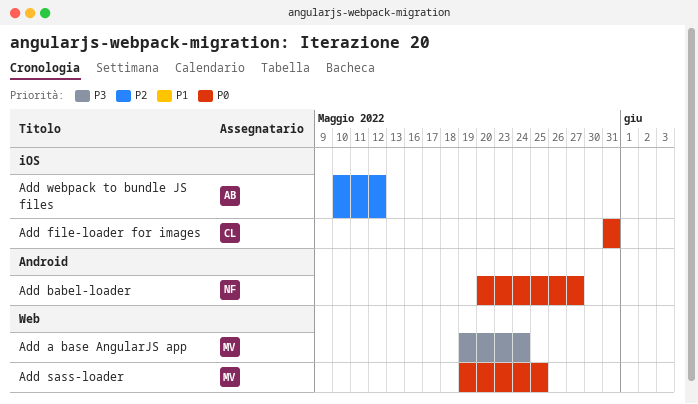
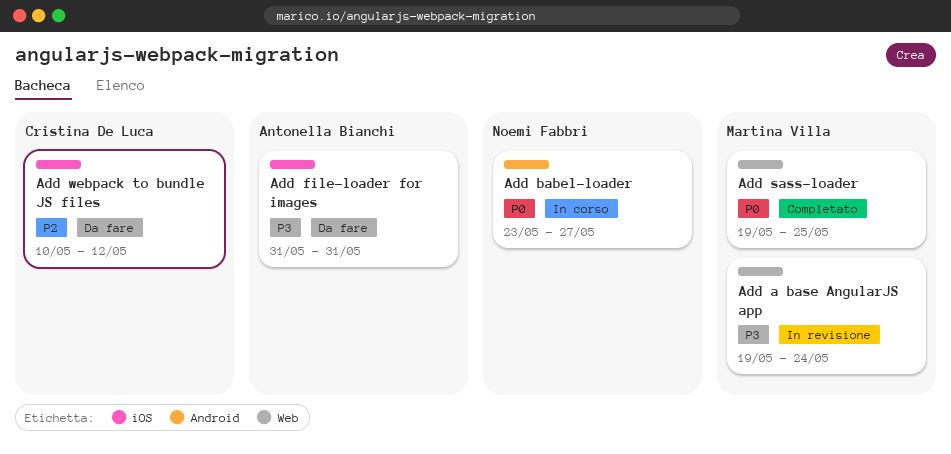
Add babel-loader, start: May 20 -> May 23
Add file-loader for images, owner: Cristina De Luca -> Antonella Bianchi
Add file-loader for images, priority: P0 -> P3
Add webpack to bundle JS files, owner: Antonella Bianchi -> Cristina De Luca

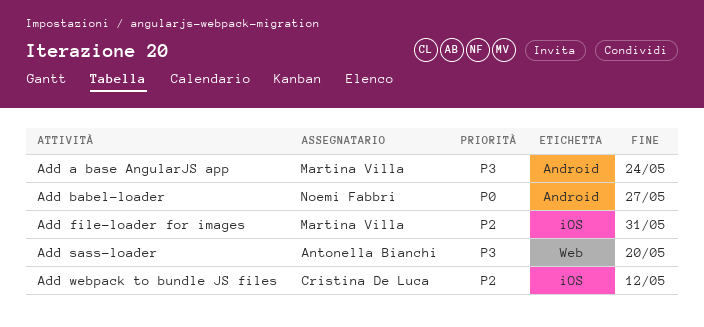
Add a base AngularJS app, label: Web -> Android
Add file-loader for images, owner: Antonella Bianchi -> Martina Villa
Add file-loader for images, priority: P3 -> P2
Add sass-loader, owner: Martina Villa -> Antonella Bianchi
Add sass-loader, priority: P0 -> P3
Add sass-loader, due: May 25 -> May 20

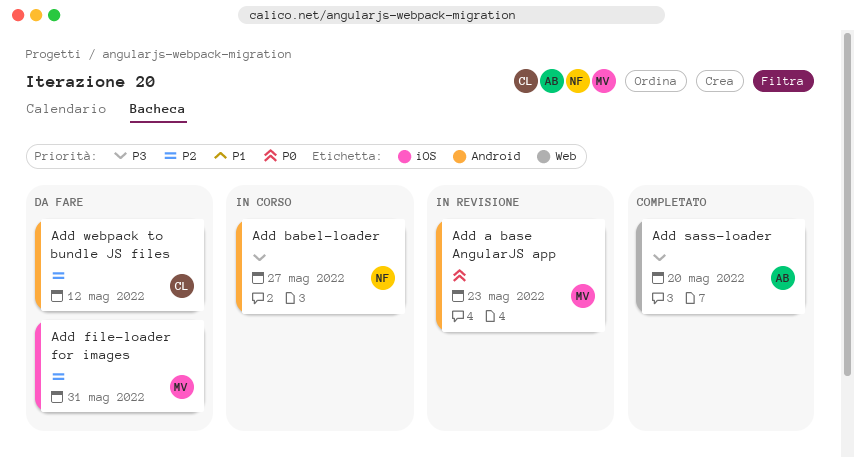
Add a base AngularJS app, priority: P3 -> P0
Add a base AngularJS app, due: May 24 -> May 23
Add babel-loader, priority: P0 -> P3
Add webpack to bundle JS files, label: iOS -> Android

